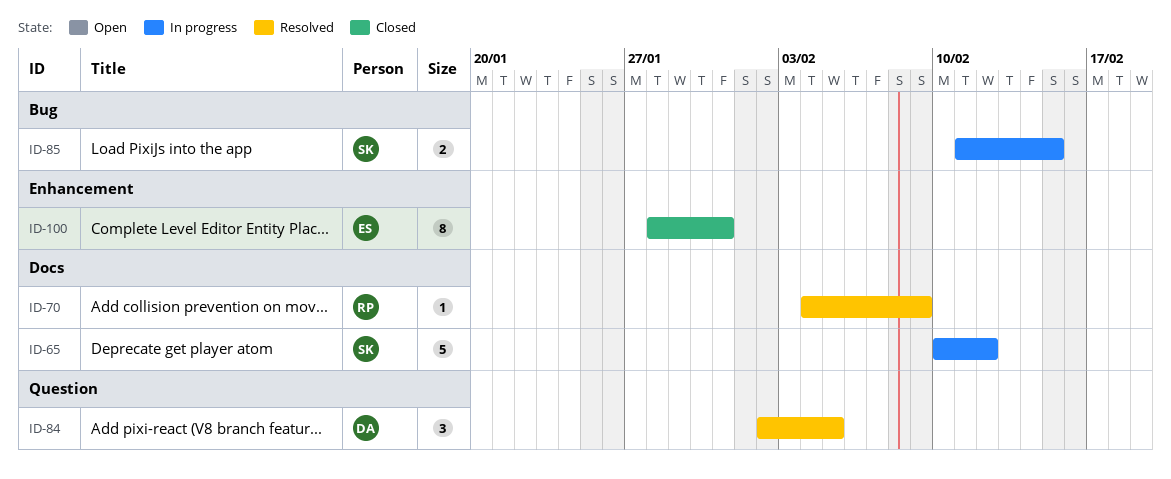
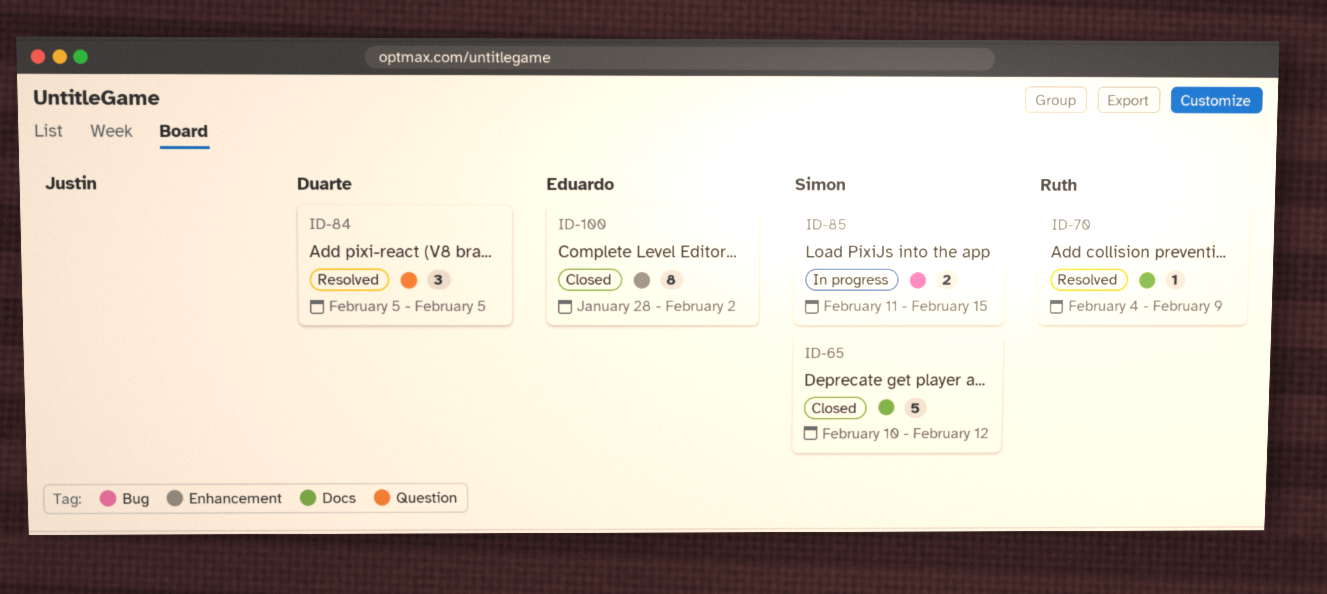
ID-65, status: In progress -> Closed
ID-84, start: Feb 2 -> Feb 5
ID-100, due: Jan 31 -> Feb 2

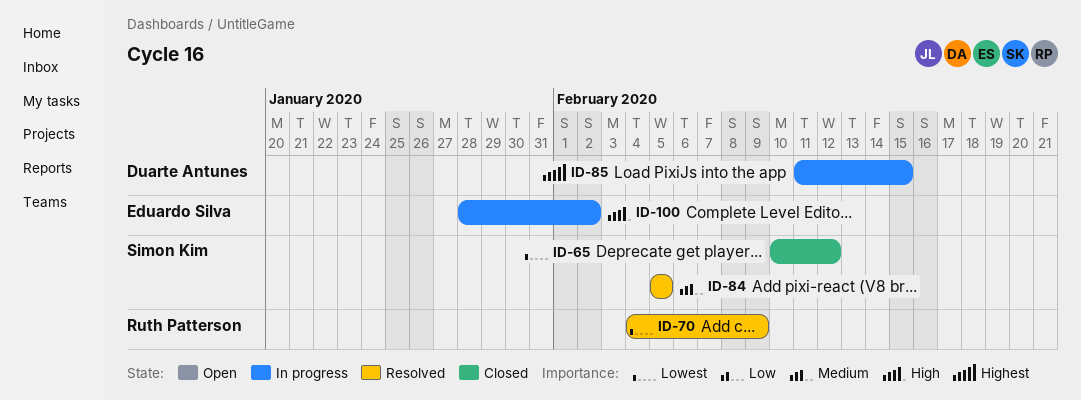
ID-84, owner: Duarte Antunes -> Simon Kim
ID-85, owner: Simon Kim -> Duarte Antunes
ID-100, status: Closed -> In progress

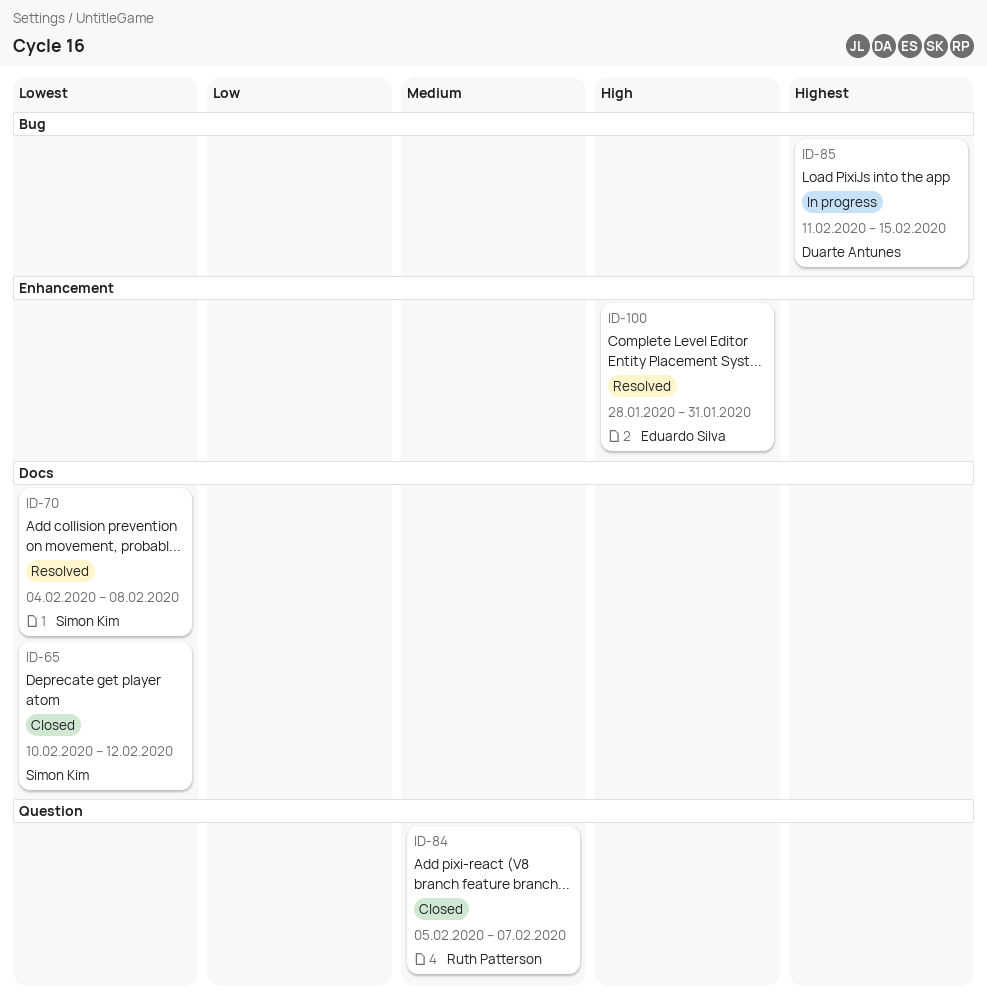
ID-70, owner: Ruth Patterson -> Simon Kim
ID-70, due: Feb 9 -> Feb 8
ID-84, status: Resolved -> Closed
ID-84, owner: Simon Kim -> Ruth Patterson
ID-84, due: Feb 5 -> Feb 7
ID-100, status: In progress -> Resolved
ID-100, due: Feb 2 -> Jan 31

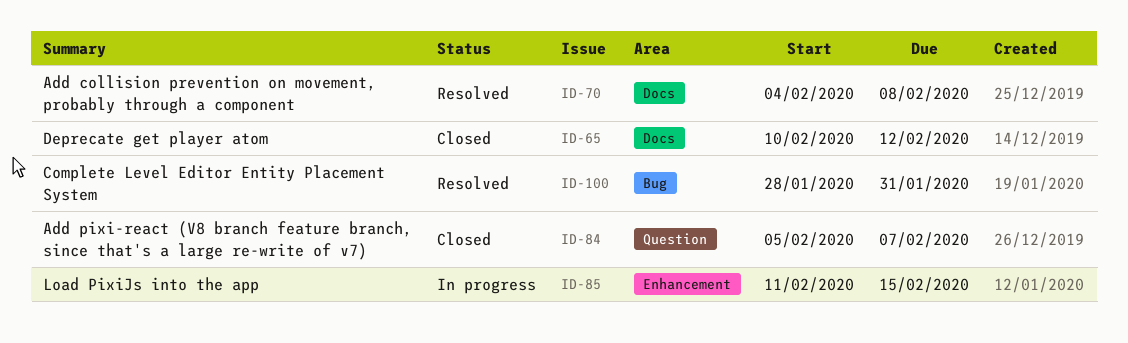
ID-85, label: Bug -> Enhancement
ID-100, label: Enhancement -> Bug

